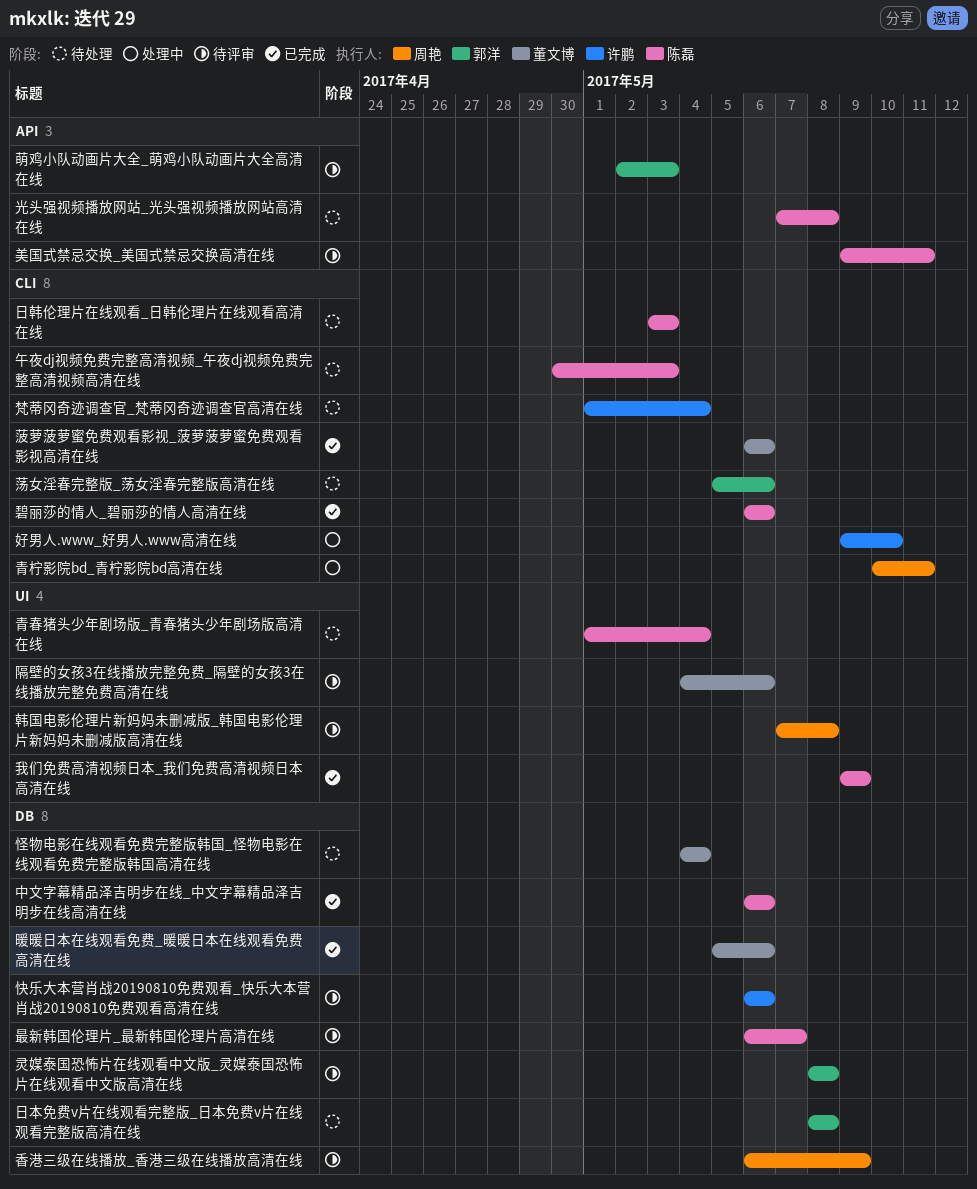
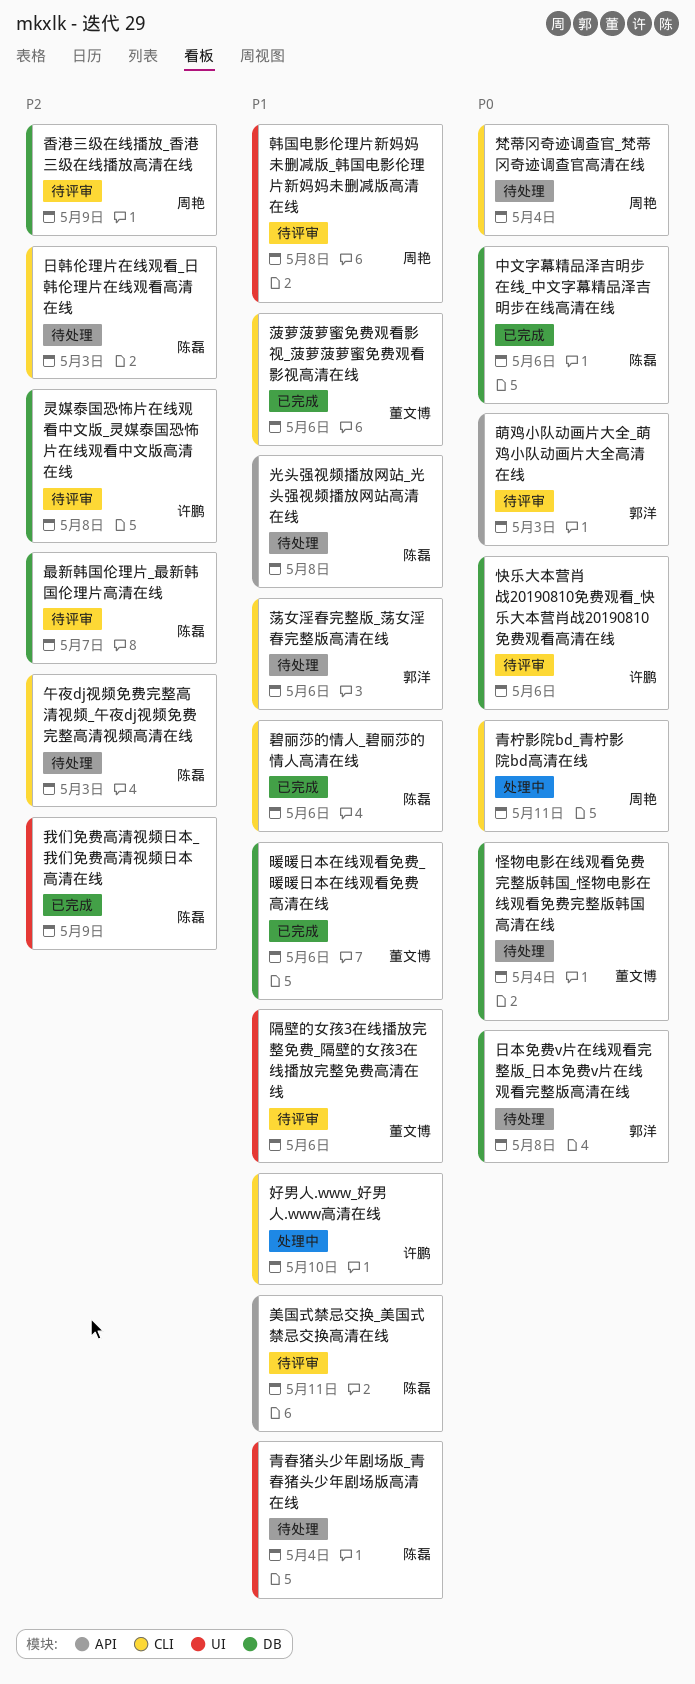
梵蒂冈奇迹调查官_梵蒂冈奇迹调查官高清在线, owner: 许鹏 -> 周艳
灵媒泰国恐怖片在线观看中文版_灵媒泰国恐怖片在线观看中文版高清在线, owner: 郭洋 -> 许鹏

